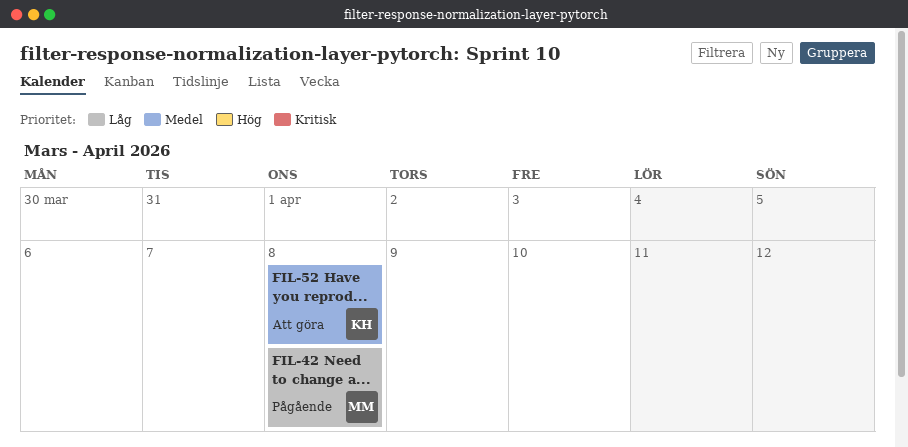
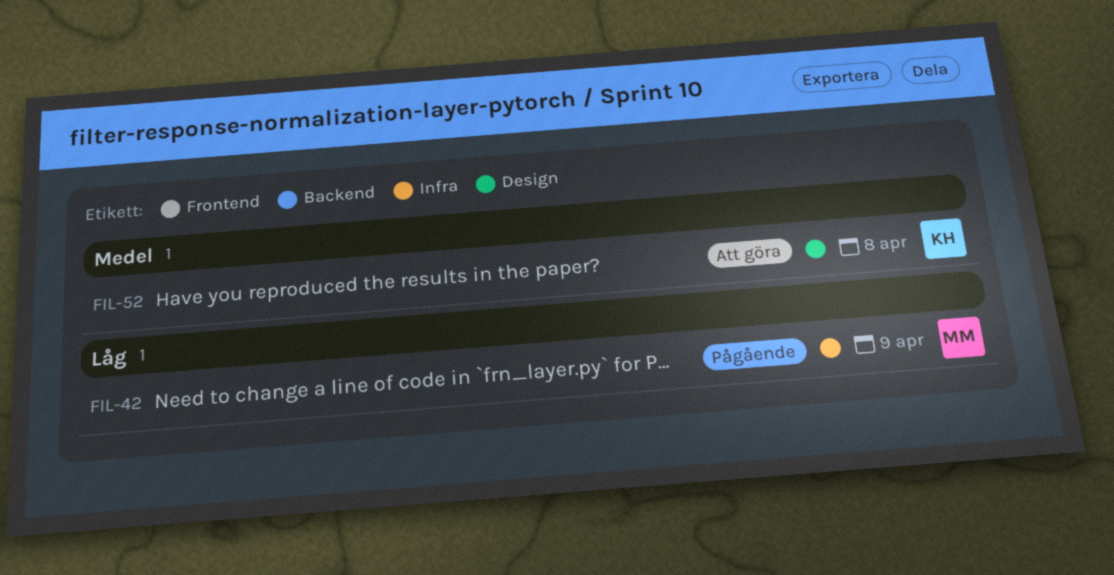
FIL-42, due: Apr 8 -> Apr 9

